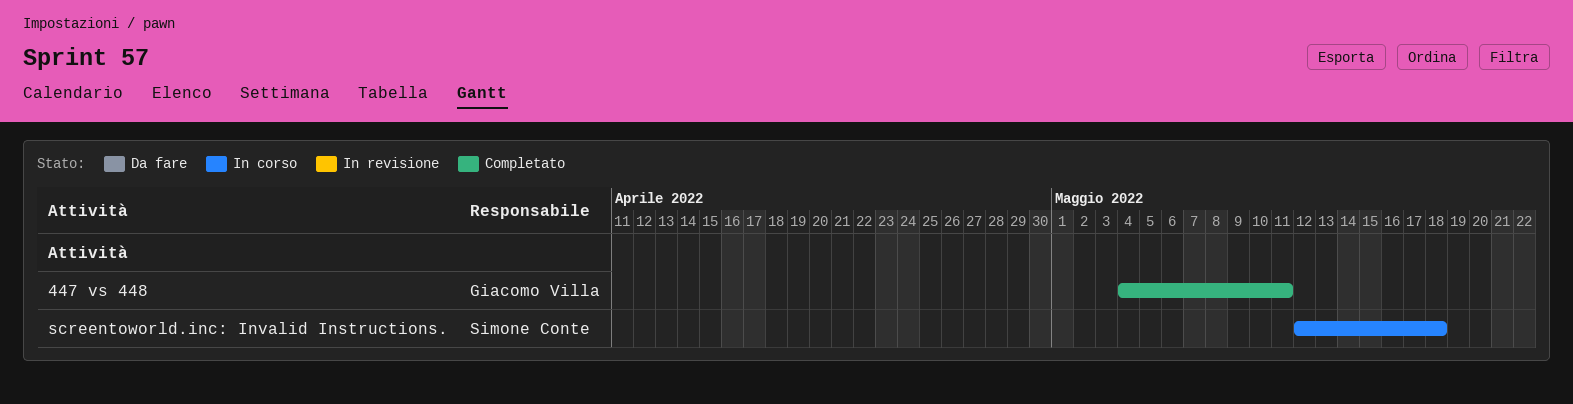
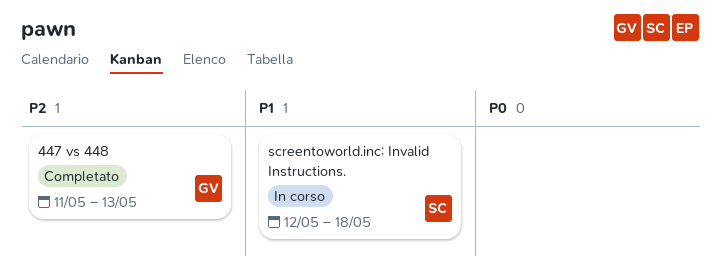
447 vs 448, start: May 4 -> May 11
447 vs 448, due: May 11 -> May 13

